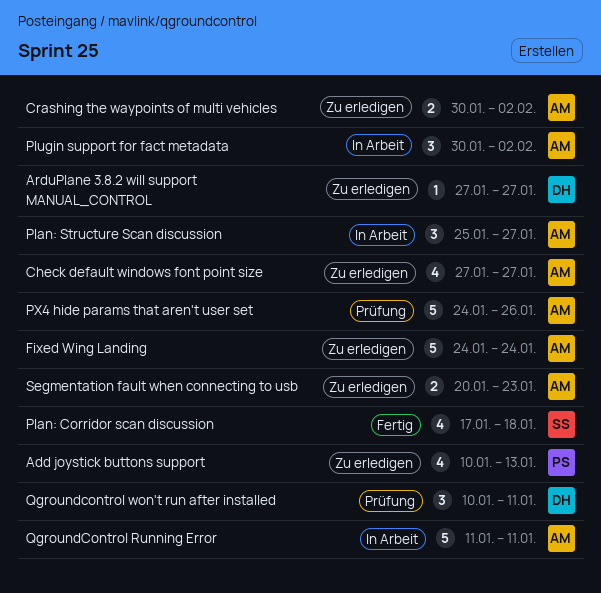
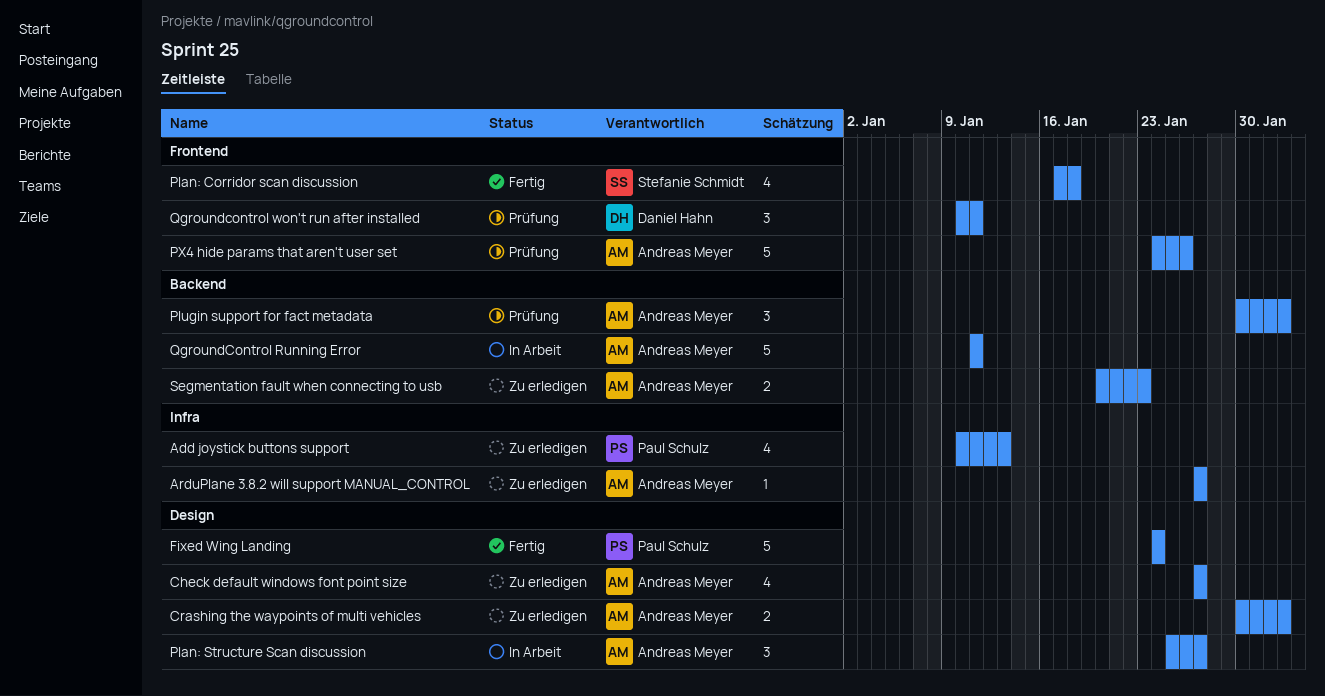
ArduPlane 3.8.2 will support MANUAL_CONTROL, owner: Daniel Hahn -> Andreas Meyer
Fixed Wing Landing, status: Zu erledigen -> Fertig
Fixed Wing Landing, owner: Andreas Meyer -> Paul Schulz
Plugin support for fact metadata, status: In Arbeit -> Prüfung

